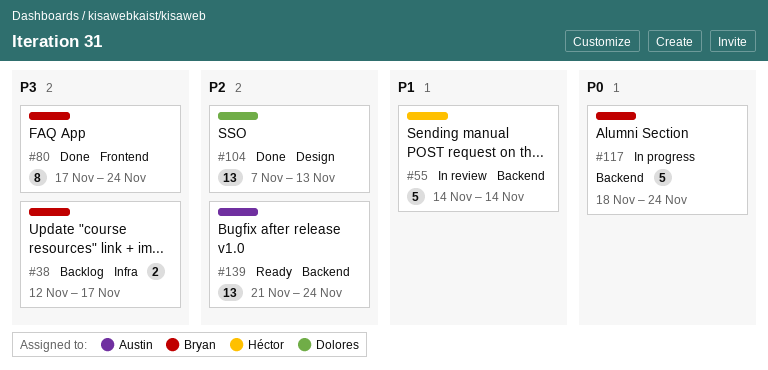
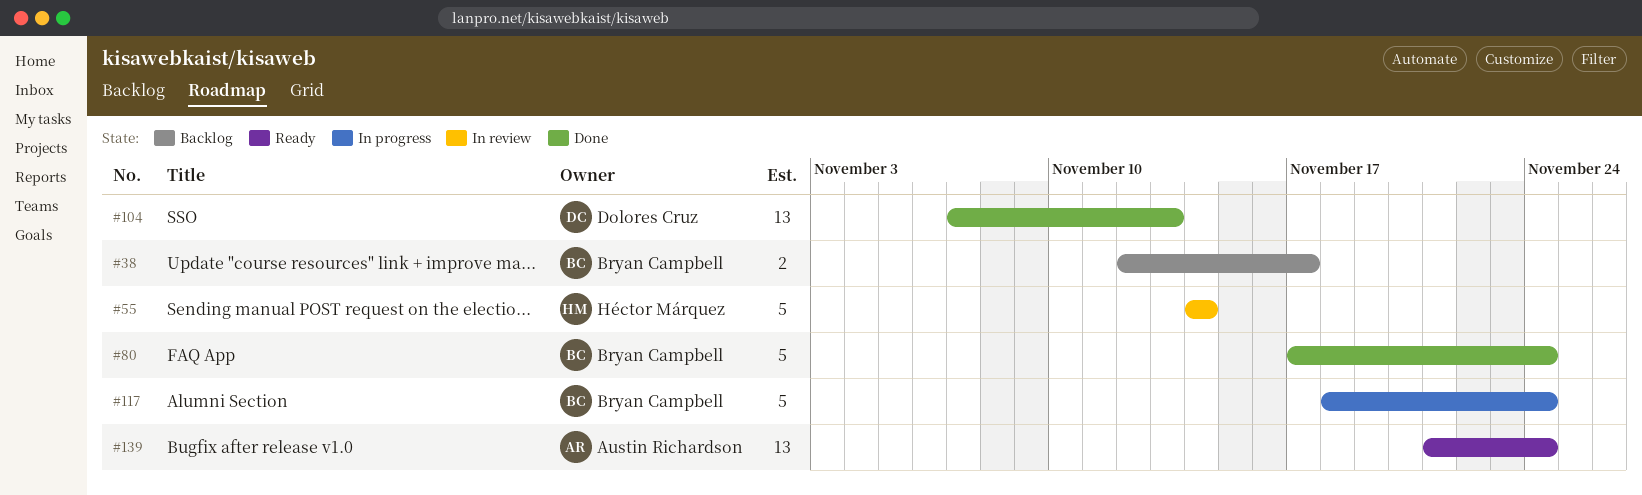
#80, estimate: 8 -> 5

